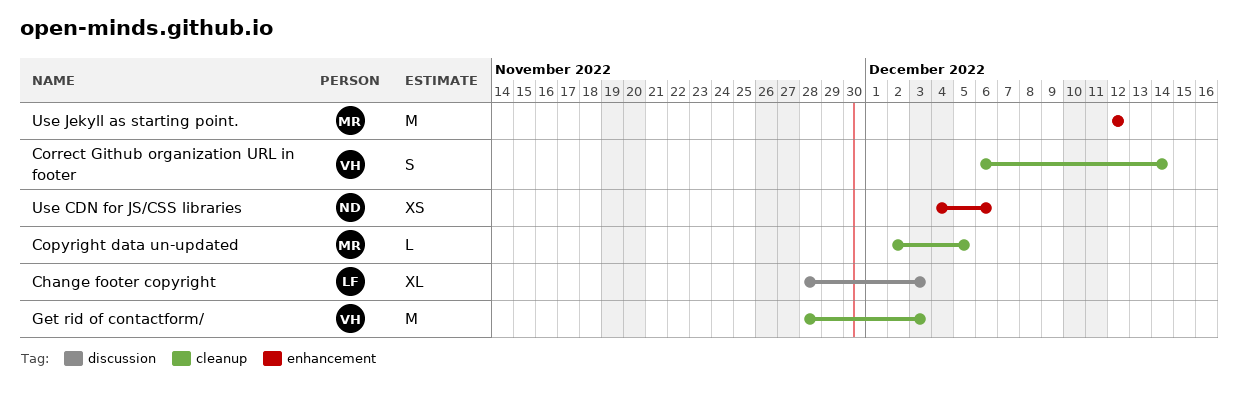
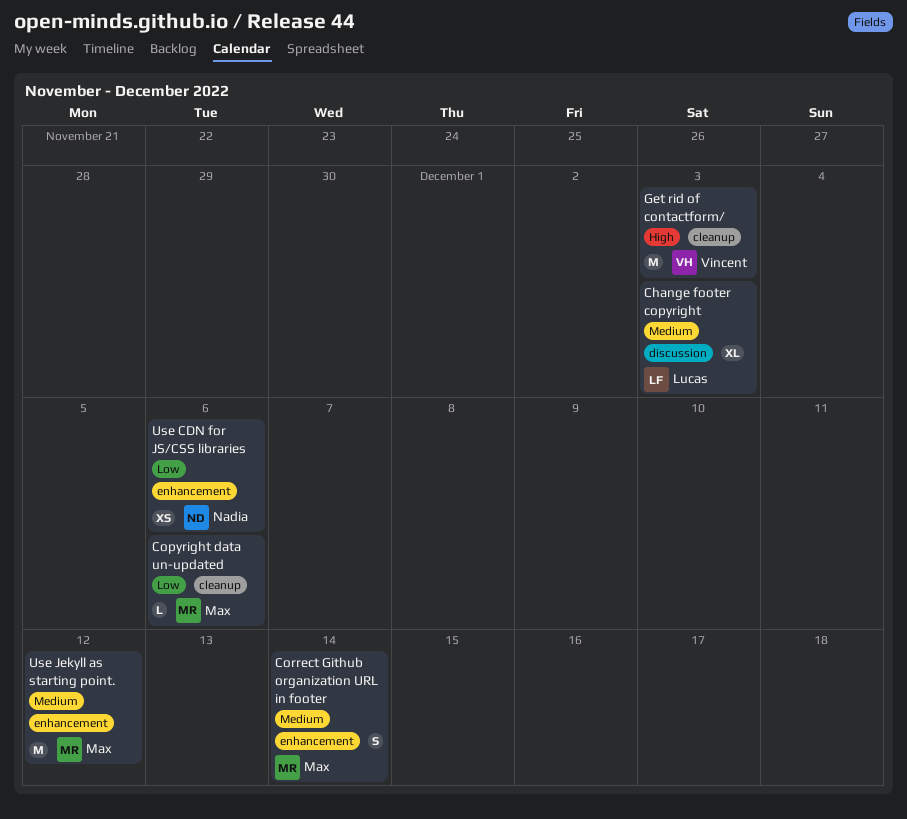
Copyright data un-updated, due: Dec 5 -> Dec 6
Correct Github organization URL in footer, owner: Vincent -> Max
Correct Github organization URL in footer, label: cleanup -> enhancement

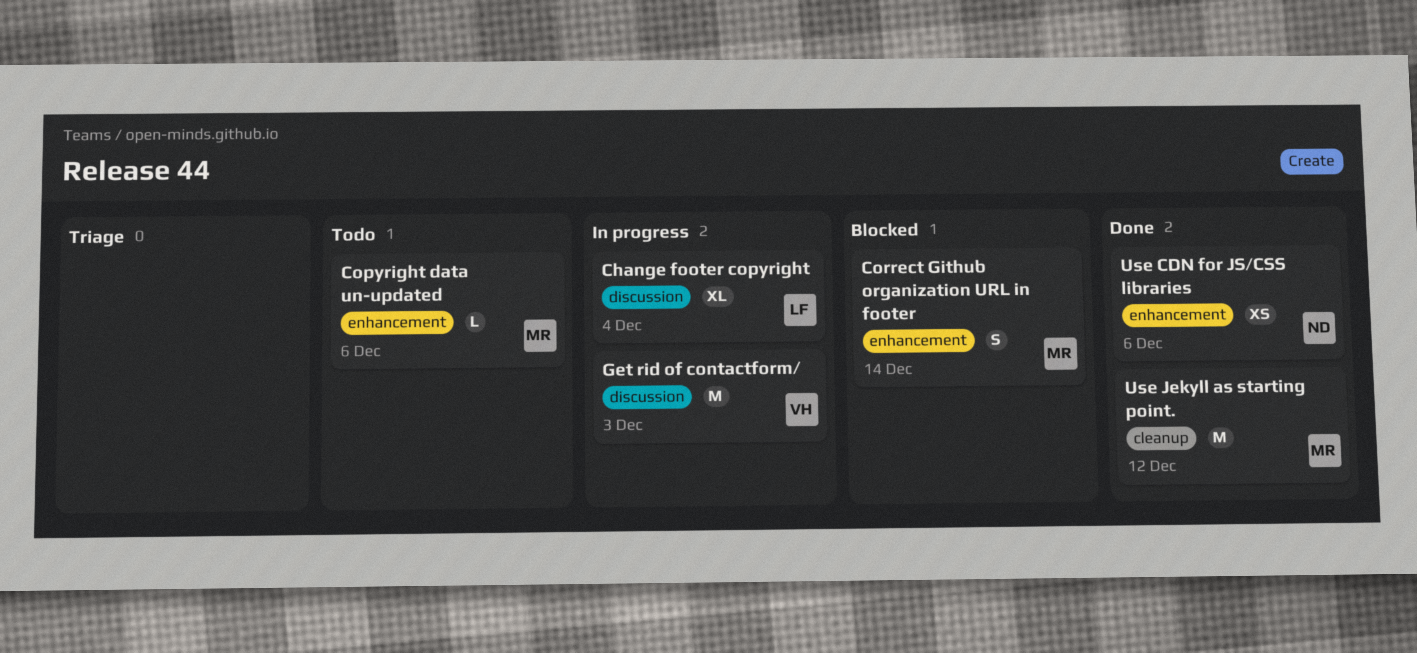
Change footer copyright, due: Dec 3 -> Dec 4
Copyright data un-updated, label: cleanup -> enhancement
Get rid of contactform/, label: cleanup -> discussion
Use Jekyll as starting point., label: enhancement -> cleanup

